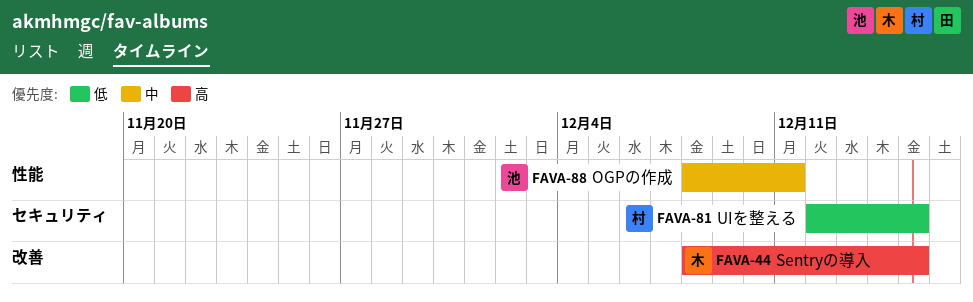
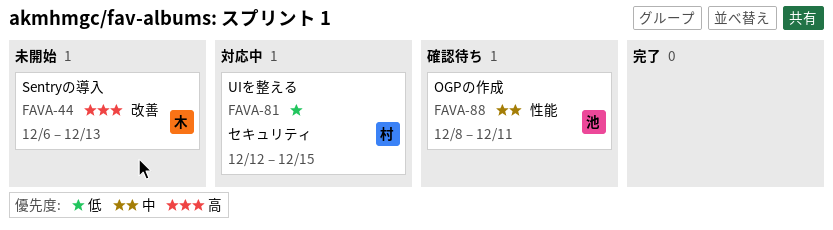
FAVA-44, start: Dec 8 -> Dec 6
FAVA-44, due: Dec 15 -> Dec 13

